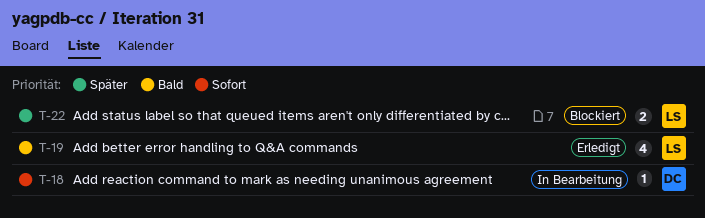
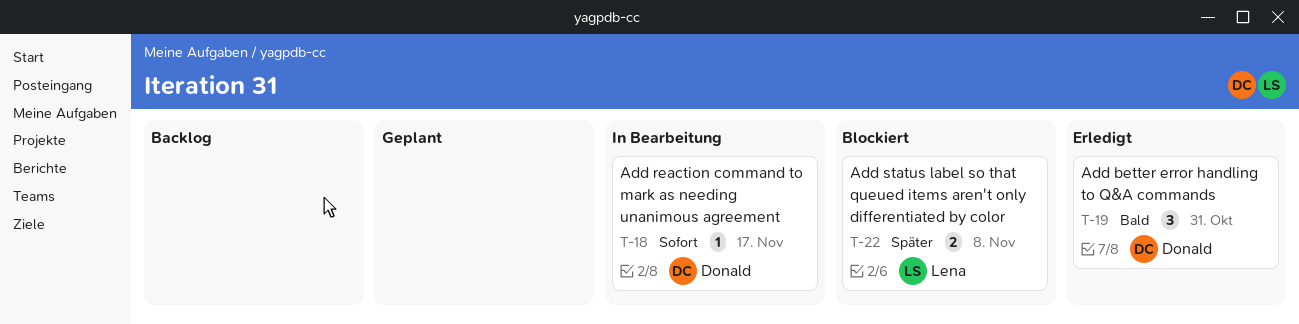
T-19, owner: Lena -> Donald
T-19, estimate: 4 -> 3

